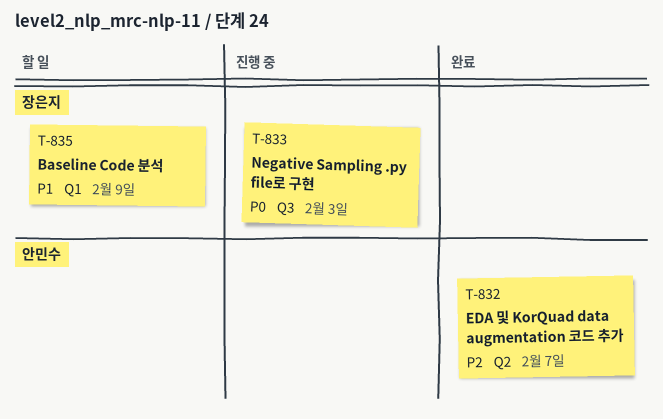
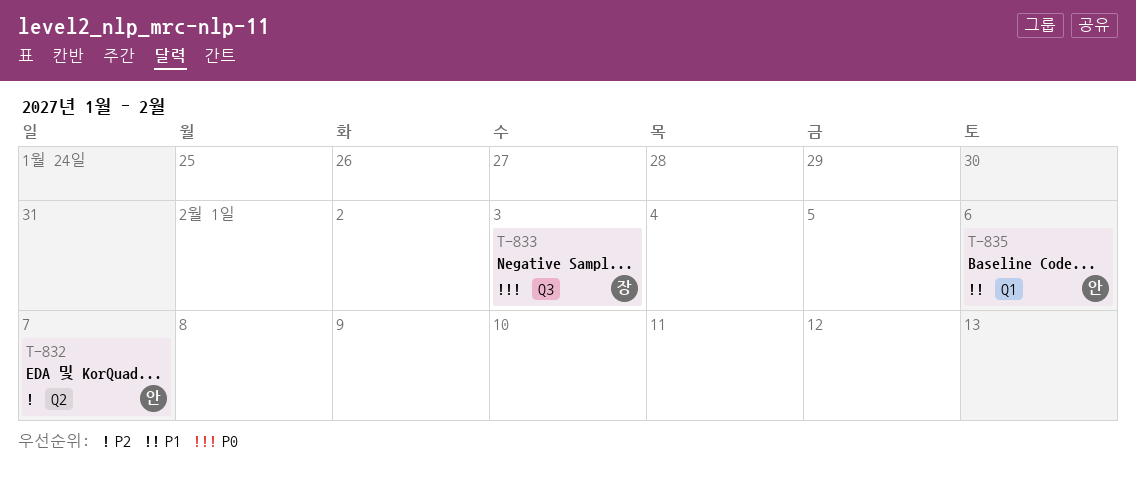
T-835, owner: 장은지 -> 안민수
T-835, due: Feb 9 -> Feb 6

